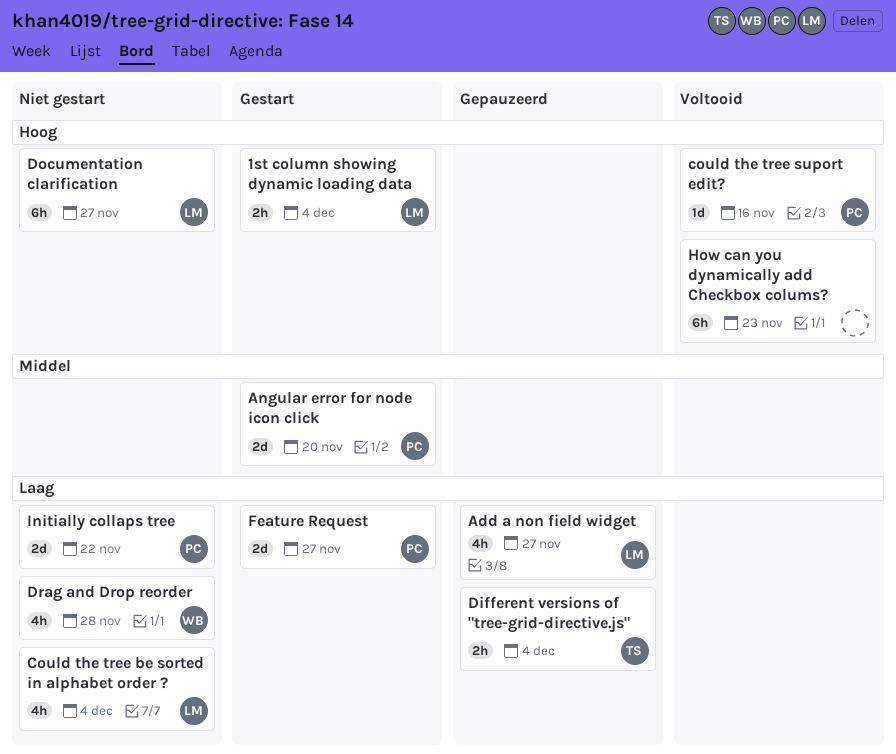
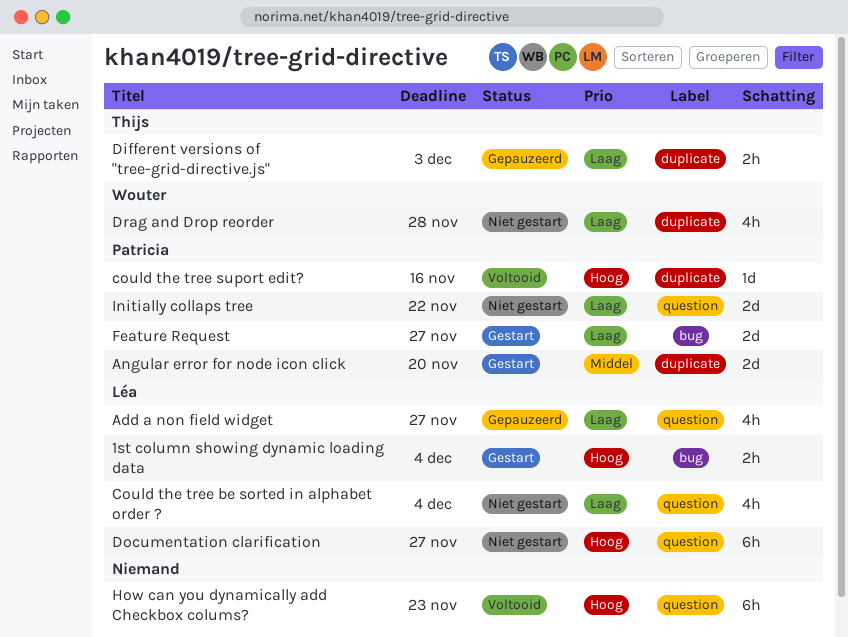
Different versions of "tree-grid-directive.js", due: Dec 4 -> Dec 3

